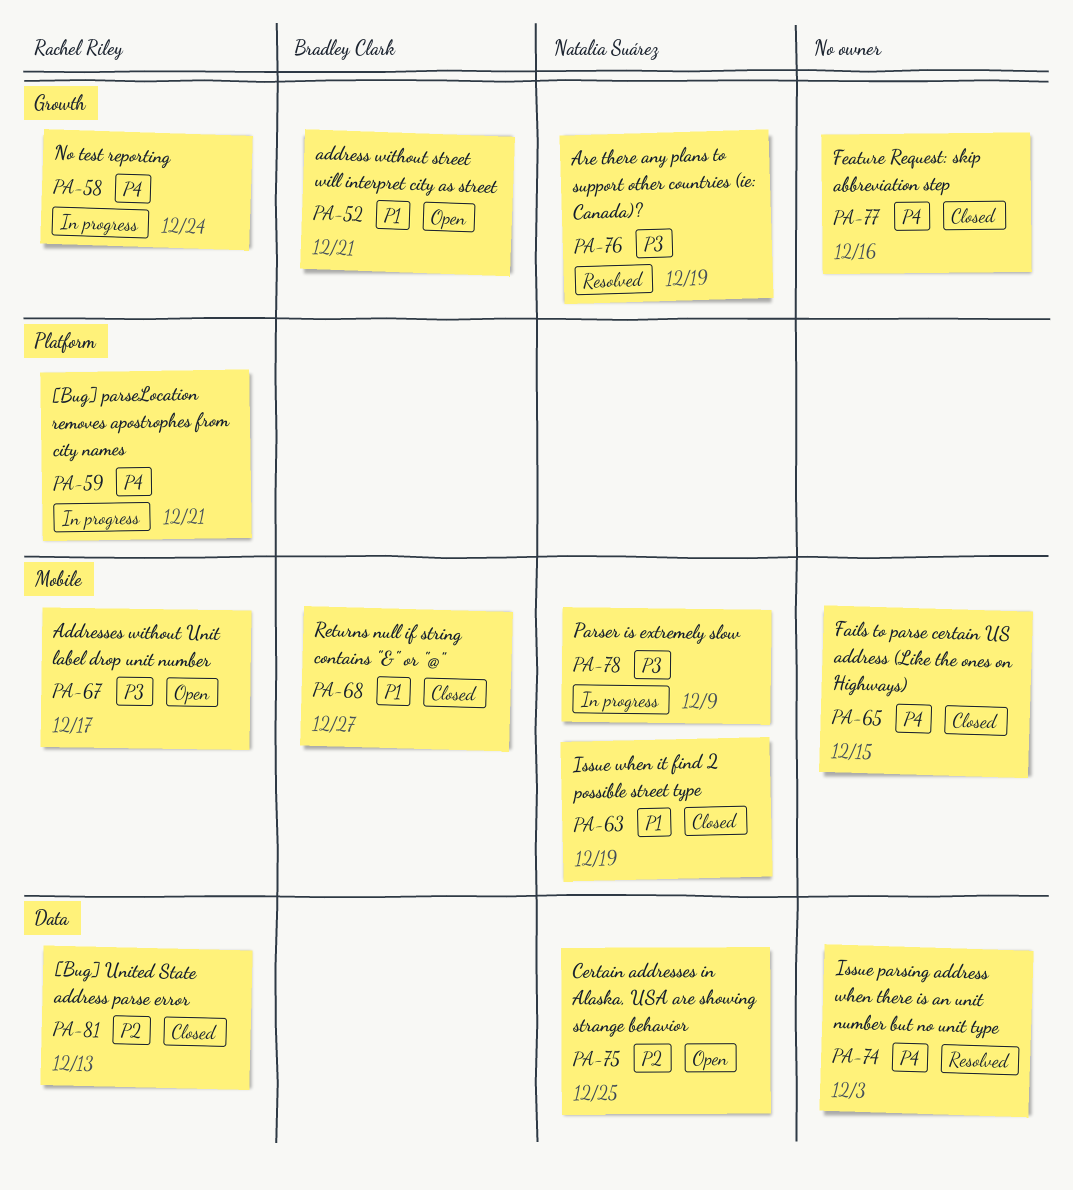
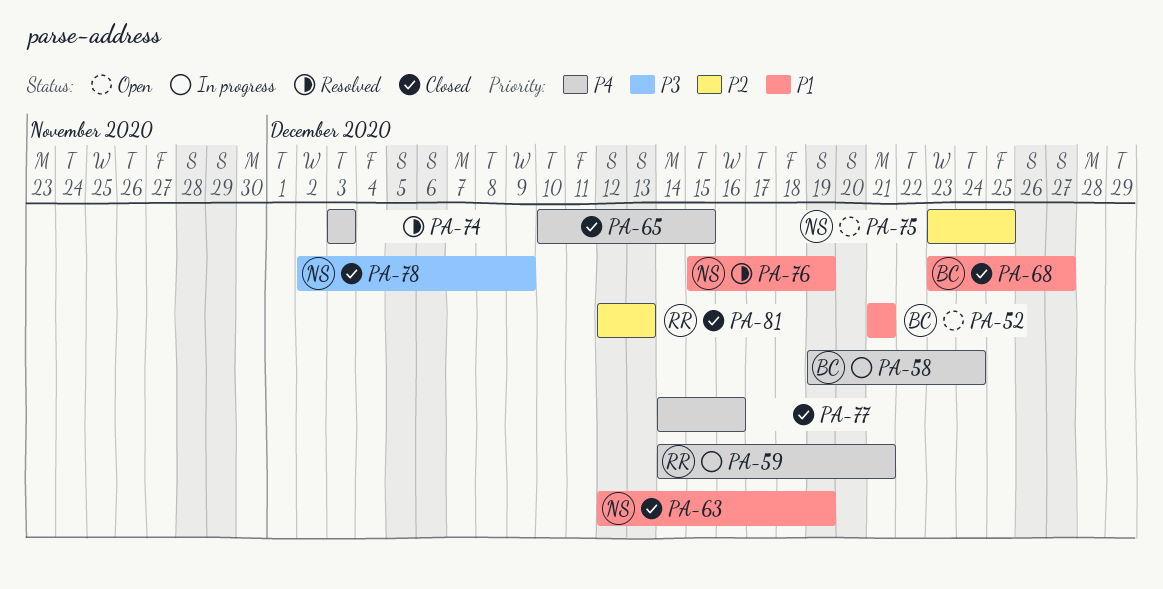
PA-58, owner: Rachel Riley -> Bradley Clark
PA-67: present -> none
PA-76, priority: P3 -> P1
PA-78, status: In progress -> Closed

